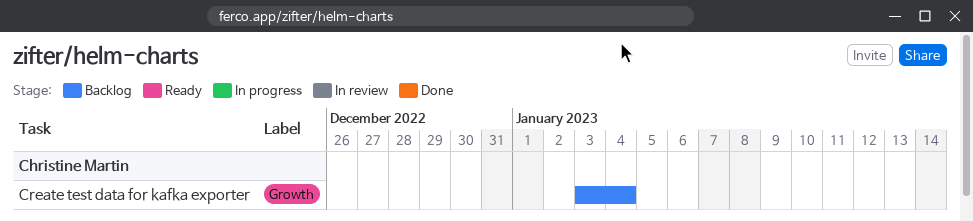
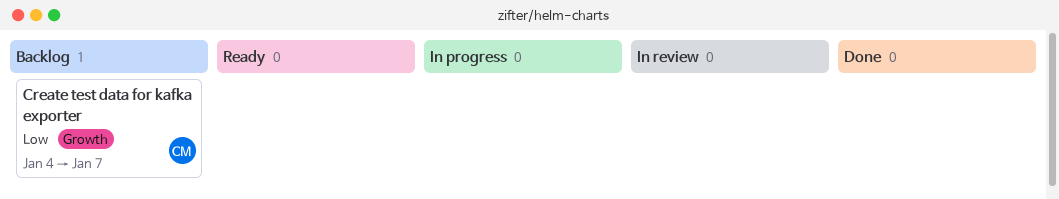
Create test data for kafka exporter, start: Jan 3 -> Jan 4
Create test data for kafka exporter, due: Jan 4 -> Jan 7

